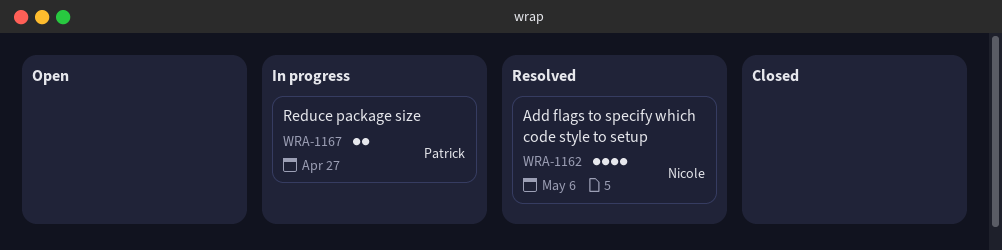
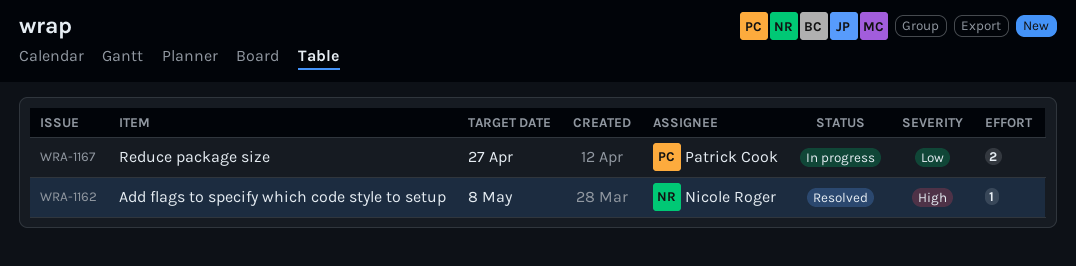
WRA-1162, estimate: 4 -> 1
WRA-1162, due: May 6 -> May 8

